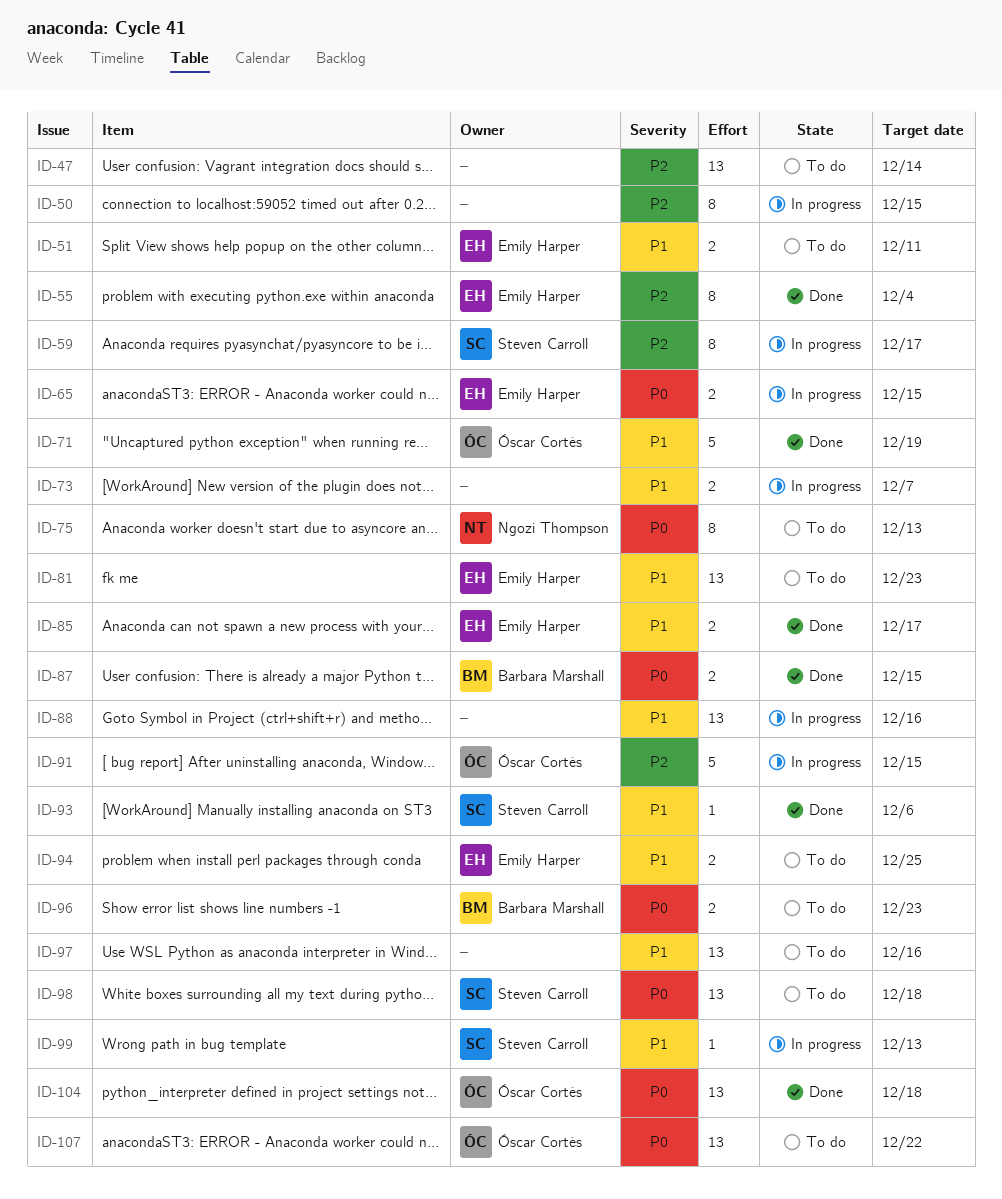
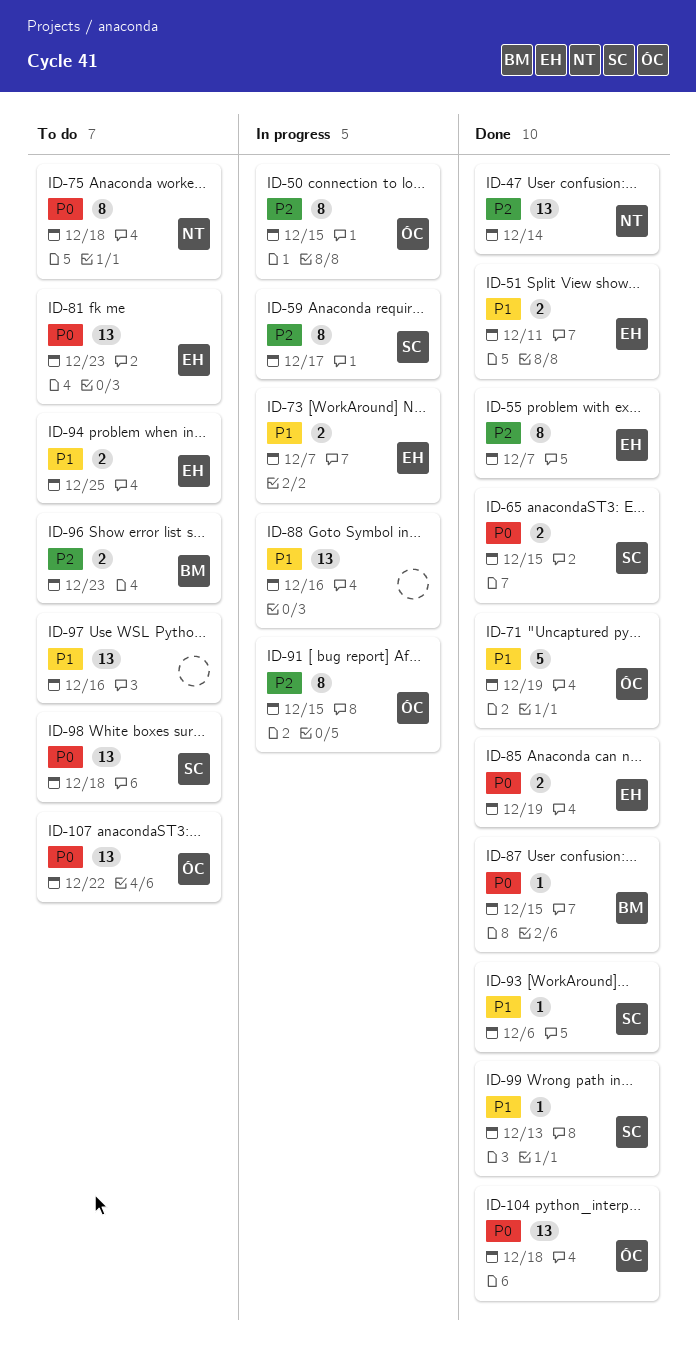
ID-47, status: To do -> Done
ID-47, owner: none -> Ngozi Thompson
ID-50, owner: none -> Óscar Cortés
ID-51, status: To do -> Done
ID-55, due: Dec 4 -> Dec 7
ID-65, status: In progress -> Done
ID-65, owner: Emily Harper -> Steven Carroll
ID-73, owner: none -> Emily Harper
ID-75, due: Dec 13 -> Dec 18
ID-81, priority: P1 -> P0
ID-85, priority: P1 -> P0
ID-85, due: Dec 17 -> Dec 19
ID-87, estimate: 2 -> 1
ID-91, estimate: 5 -> 8
ID-96, priority: P0 -> P2
ID-99, status: In progress -> Done

